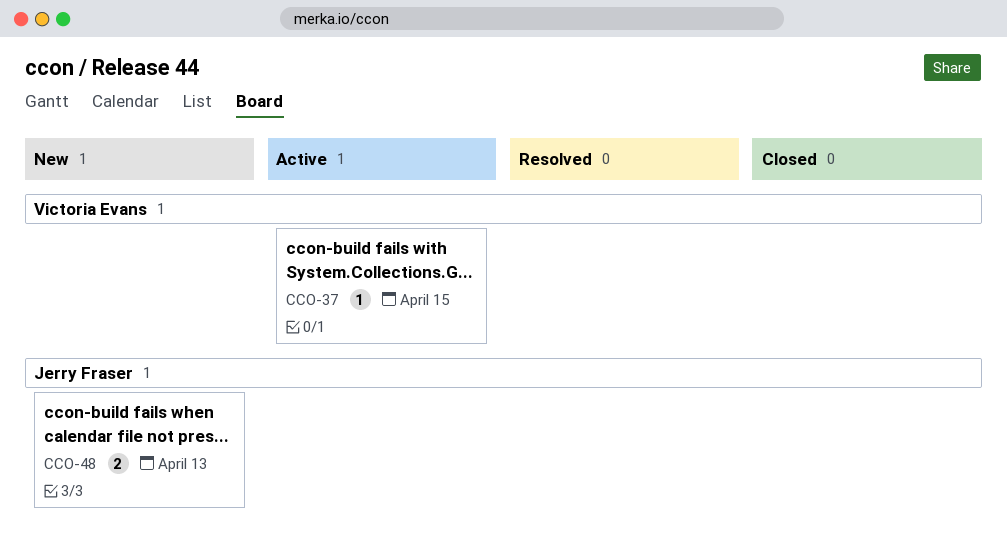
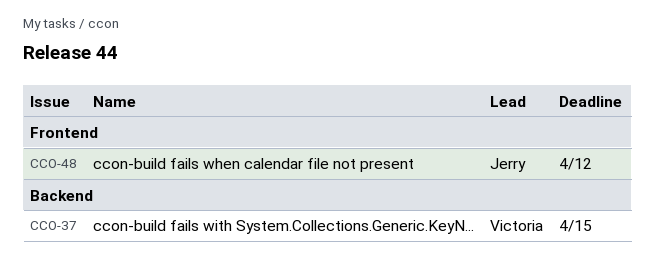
CCO-48, due: Apr 13 -> Apr 12

